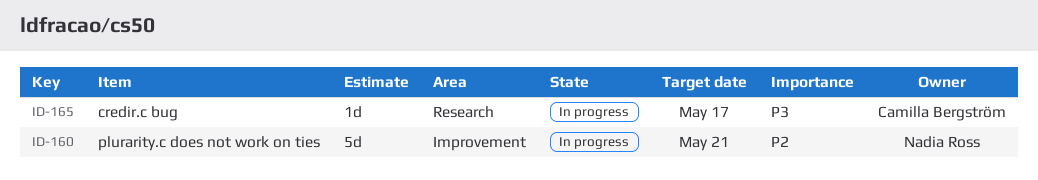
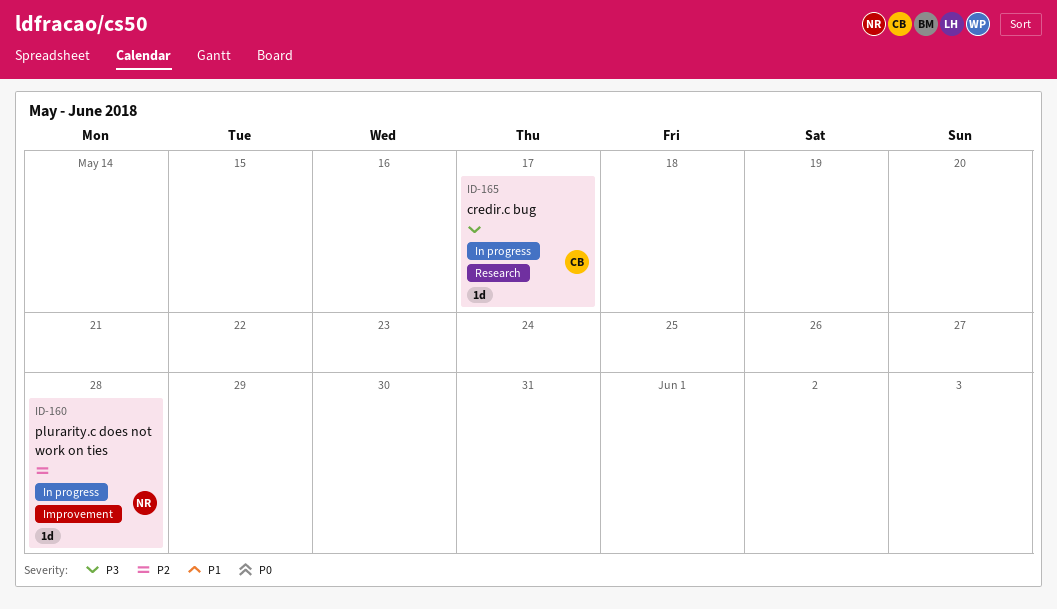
ID-160, estimate: 5d -> 1d
ID-160, due: May 21 -> May 28

